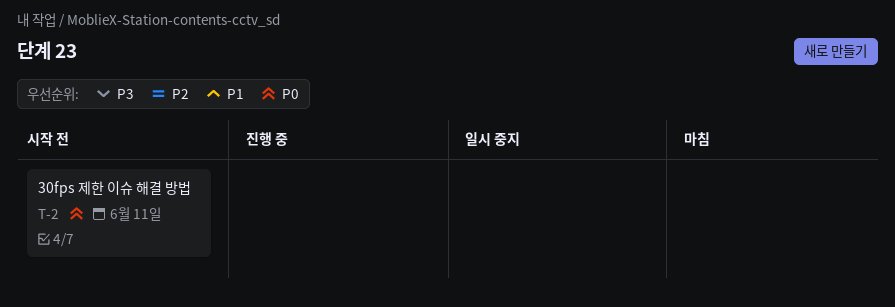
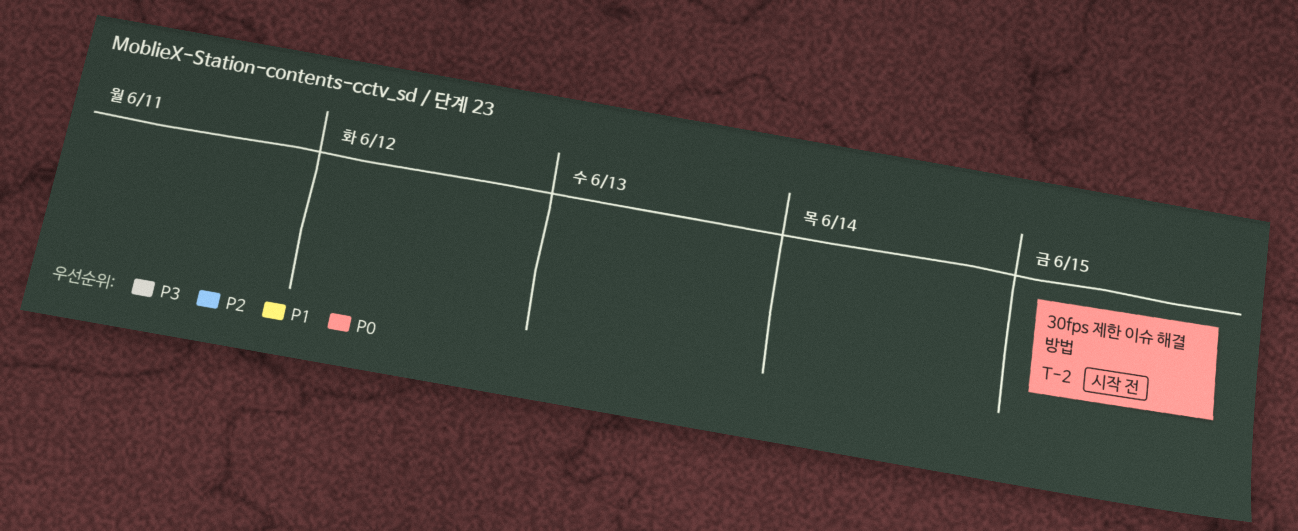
T-2, due: Jun 11 -> Jun 15

